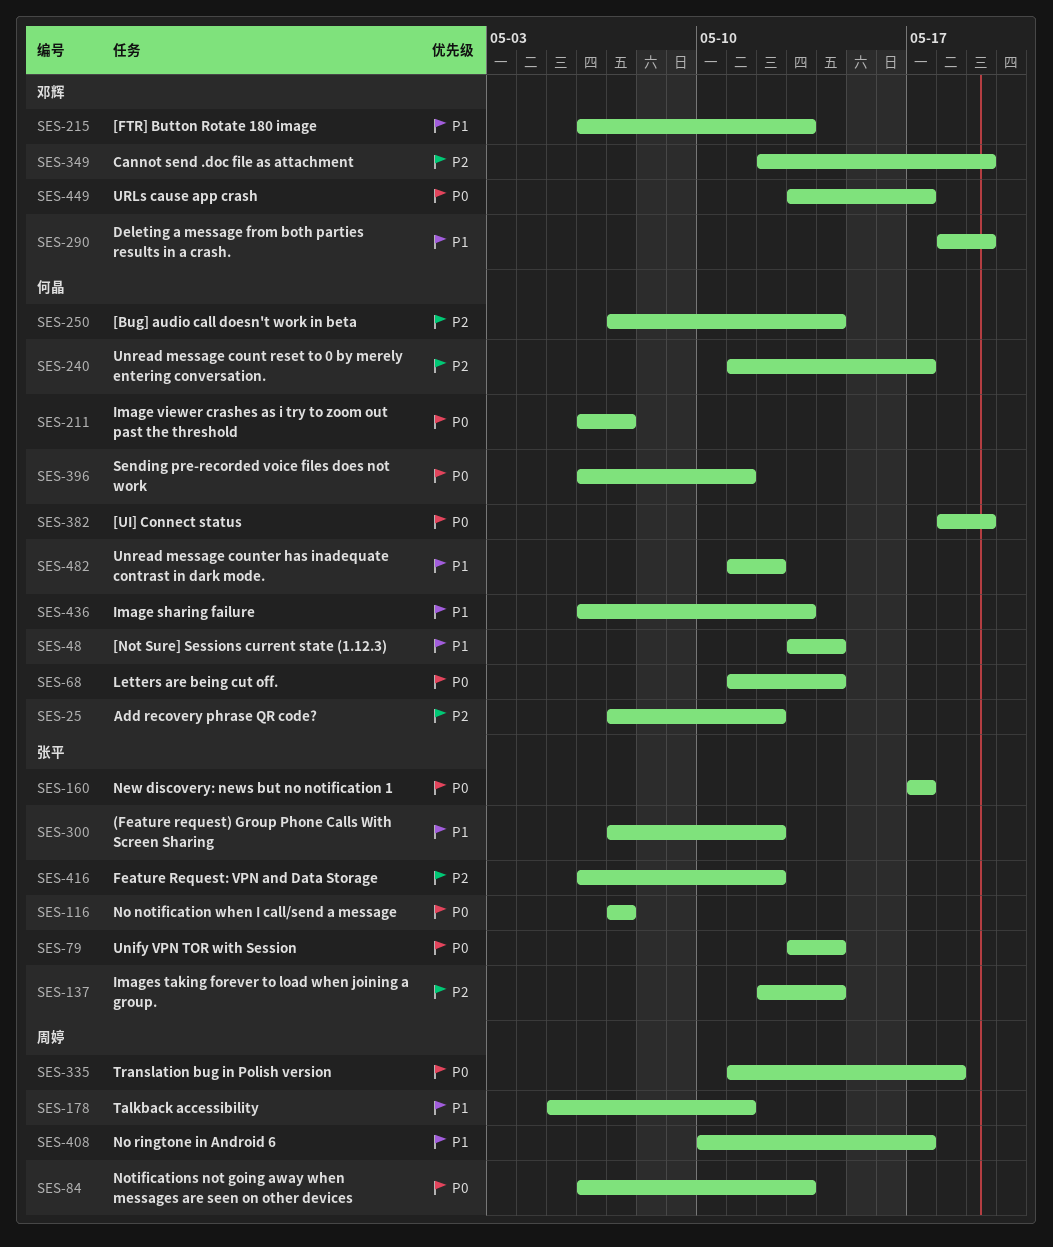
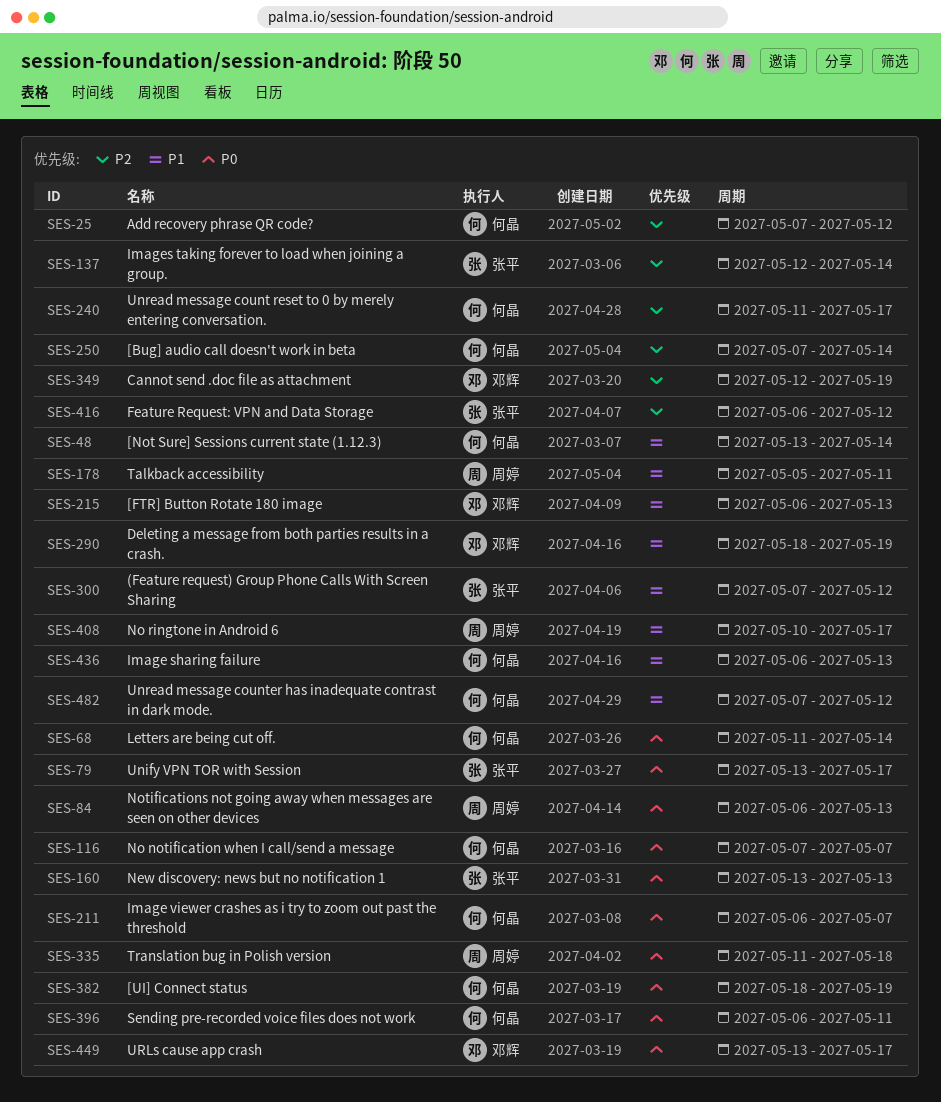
SES-79, due: May 14 -> May 17
SES-116, owner: 张平 -> 何晶
SES-160, start: May 17 -> May 13
SES-160, due: May 17 -> May 13
SES-482, start: May 11 -> May 7

